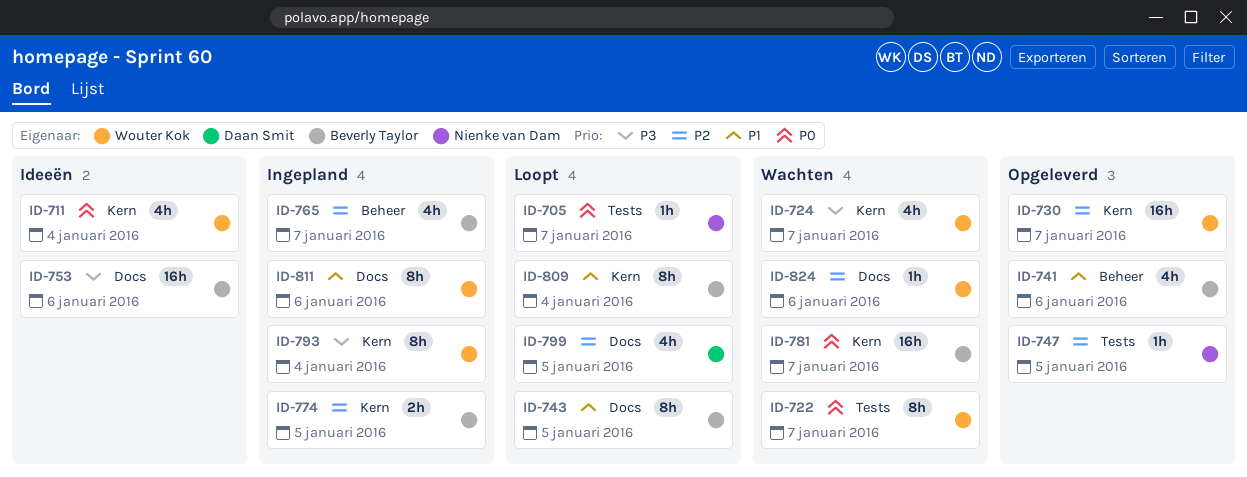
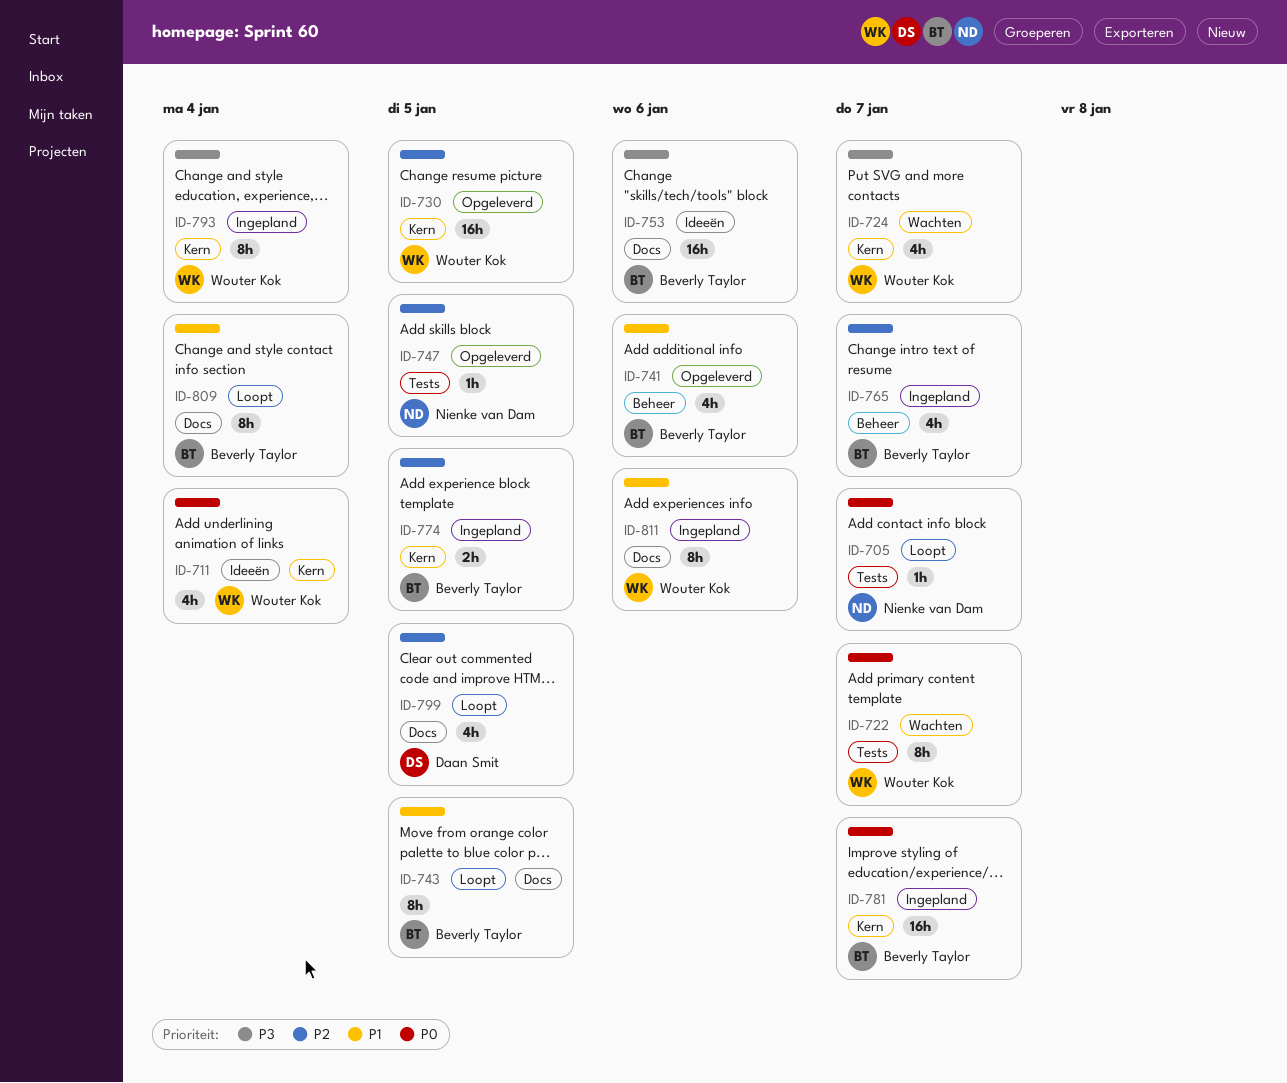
ID-730, due: Jan 7 -> Jan 5
ID-781, status: Wachten -> Ingepland
ID-809, label: Kern -> Docs
ID-824: present -> none

